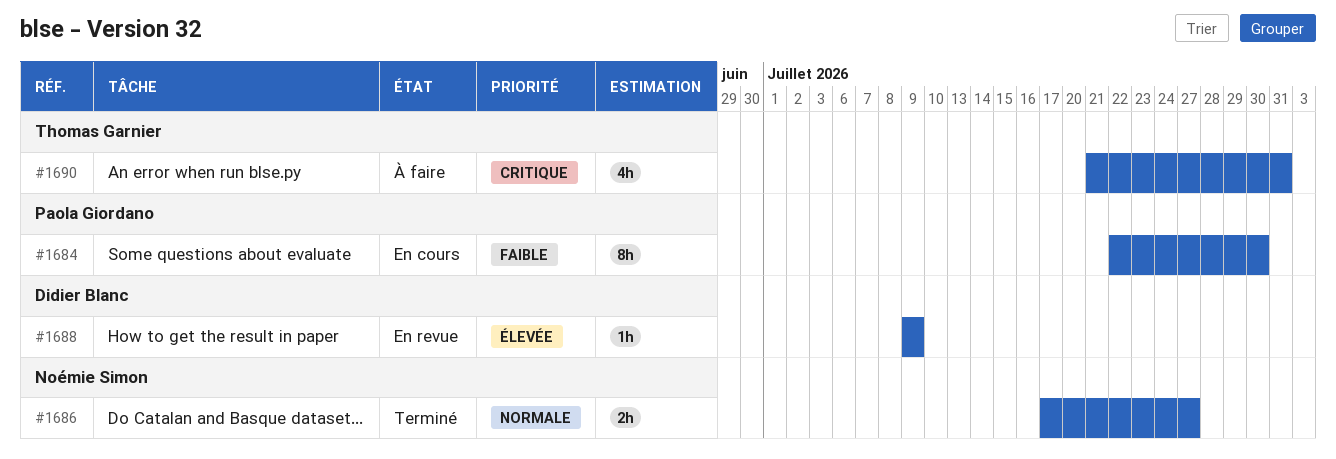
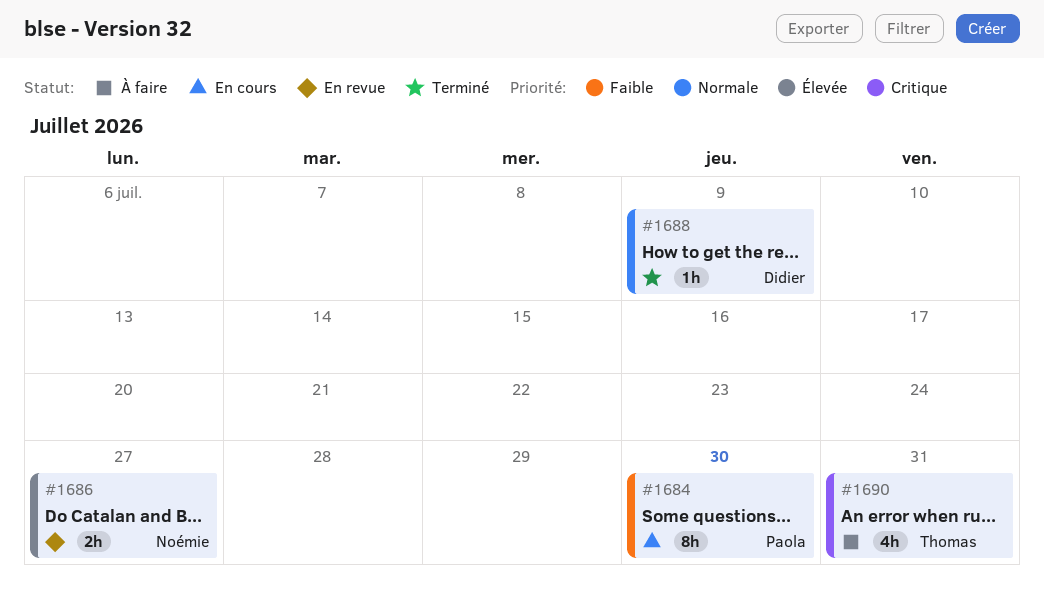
#1686, status: Terminé -> En revue
#1686, priority: Normale -> Élevée
#1688, status: En revue -> Terminé
#1688, priority: Élevée -> Normale

